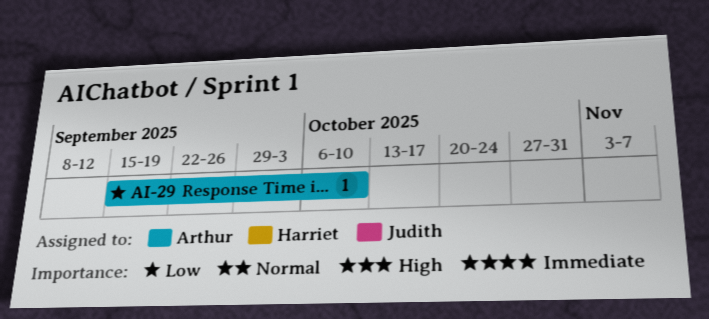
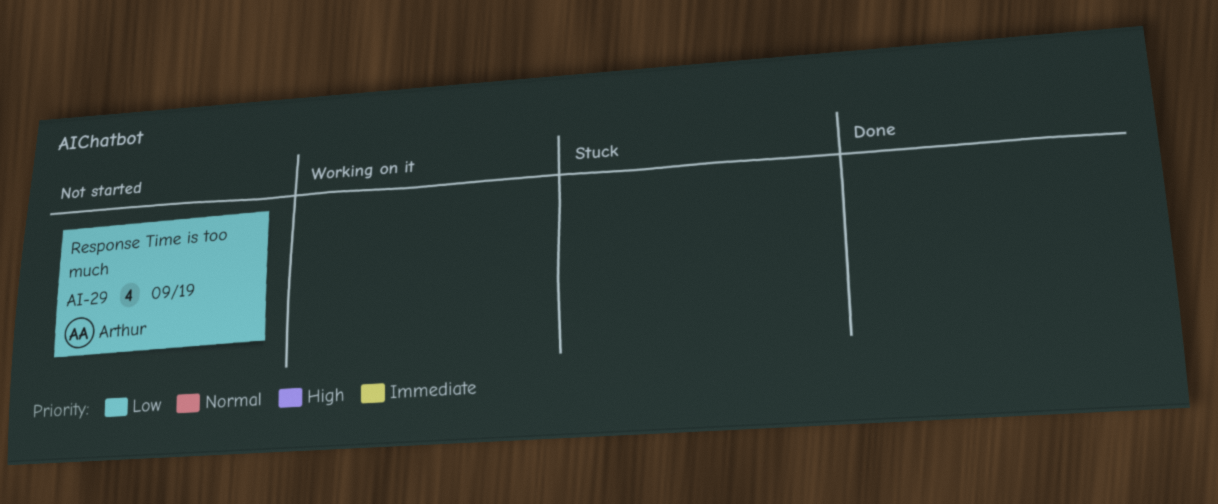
AI-29, estimate: 1 -> 4
AI-29, due: Oct 10 -> Sep 19

